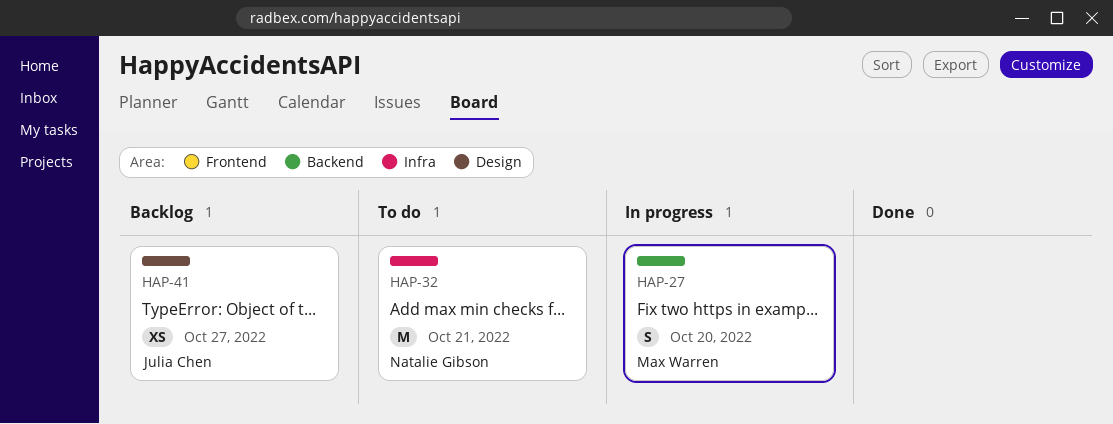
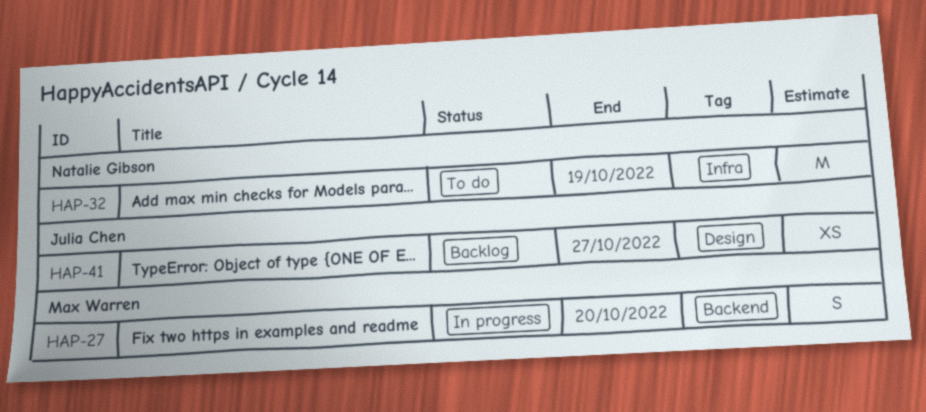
HAP-32, due: Oct 21 -> Oct 19

